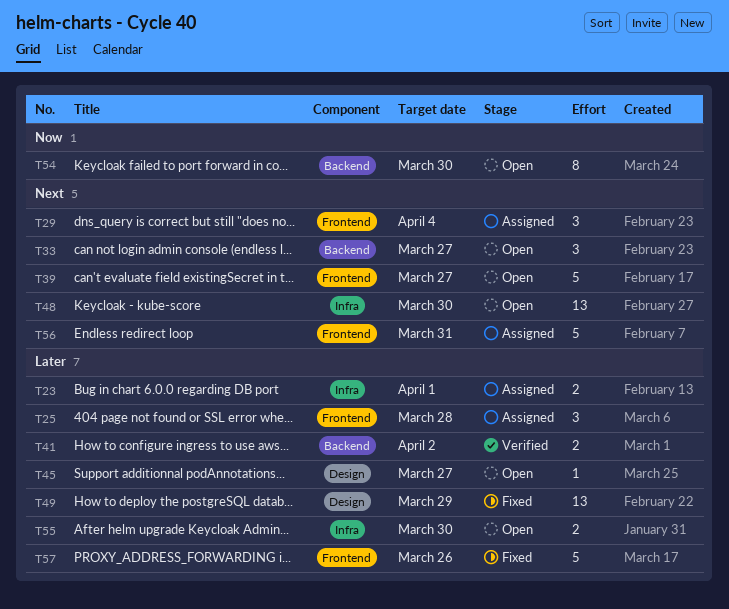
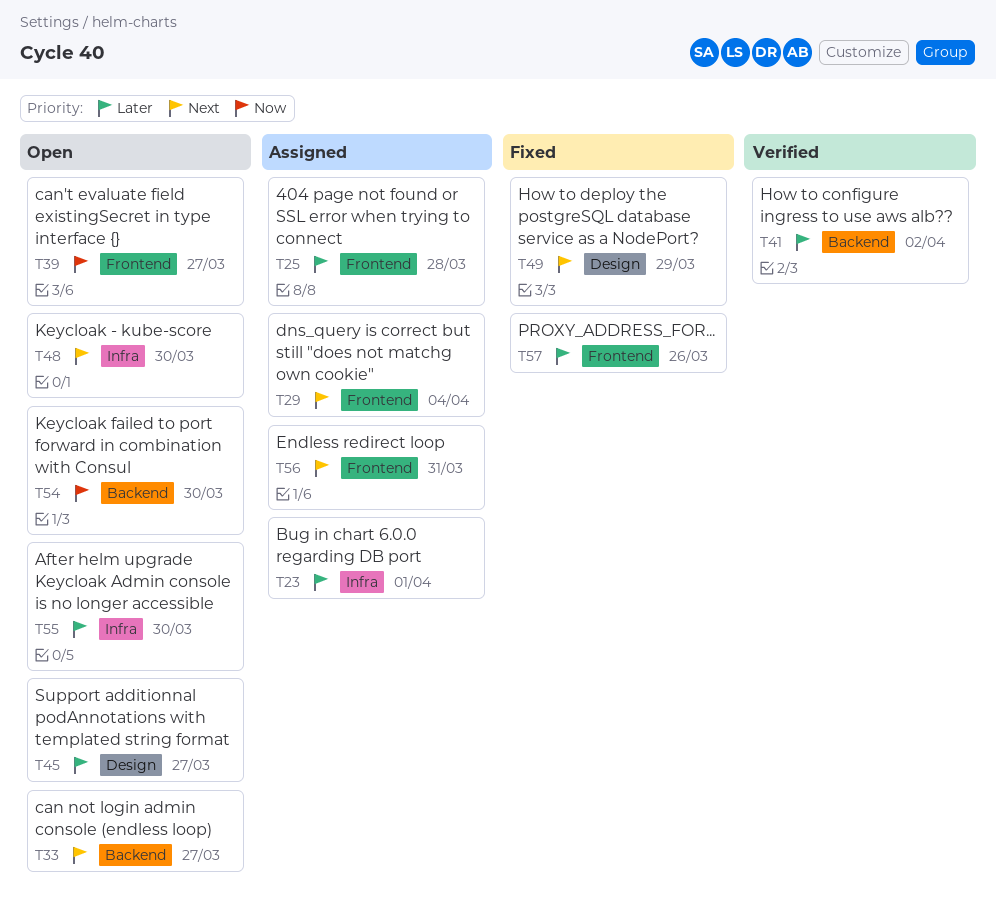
T39, priority: Next -> Now
T49, priority: Later -> Next

